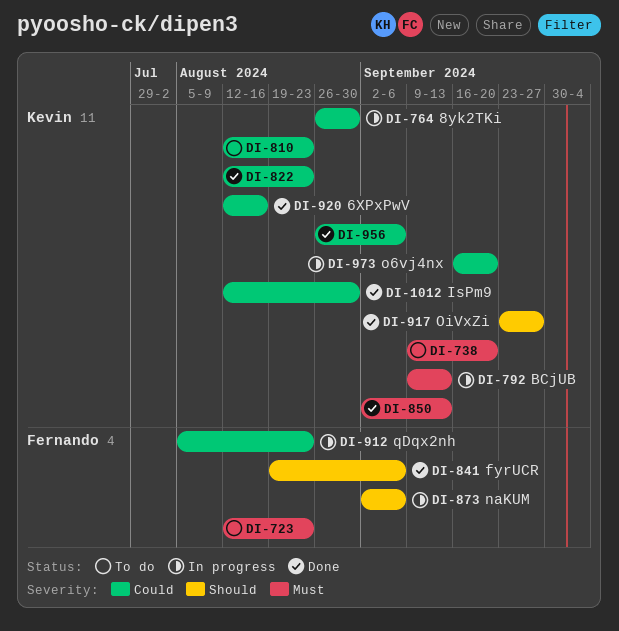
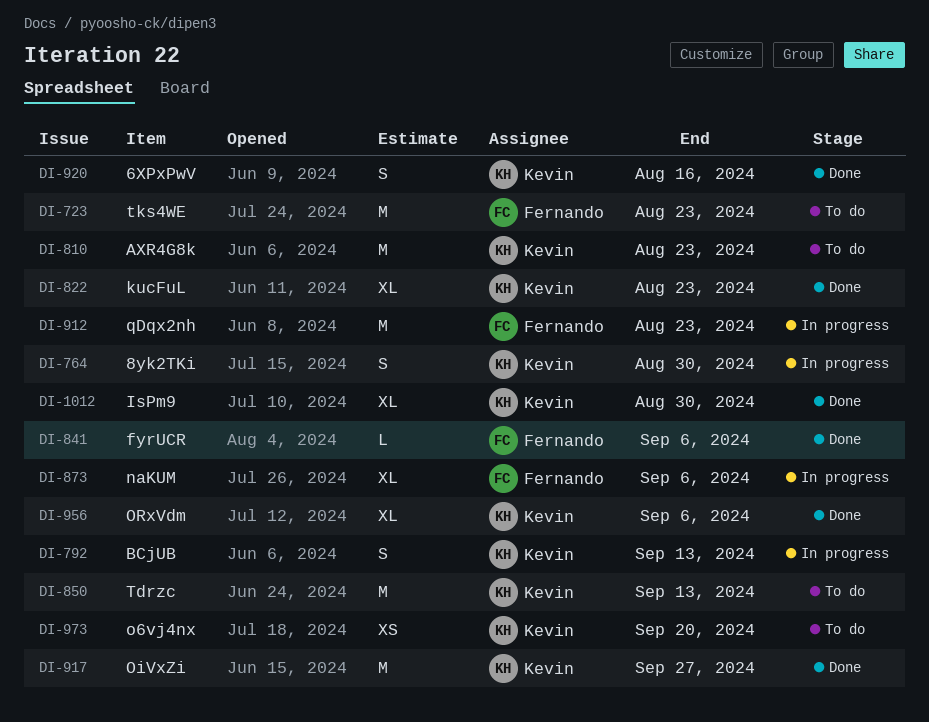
DI-738: present -> none
DI-850, status: Done -> To do
DI-973, status: In progress -> To do

